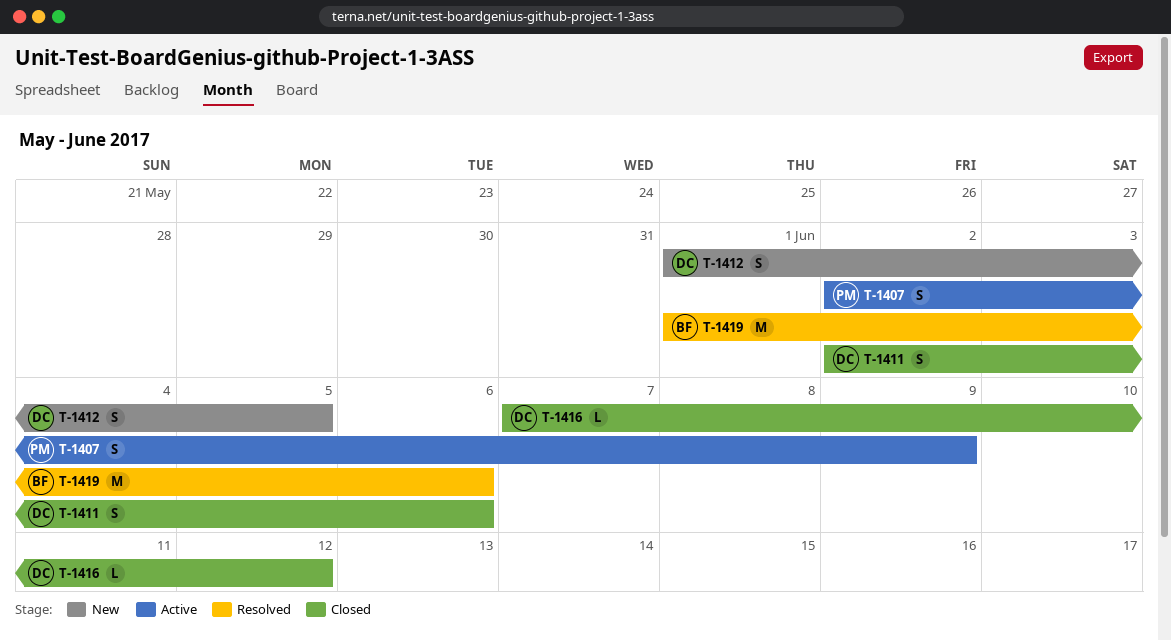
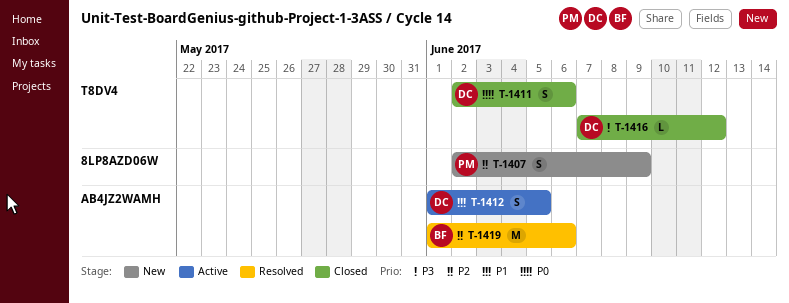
T-1407, status: Active -> New
T-1412, status: New -> Active

